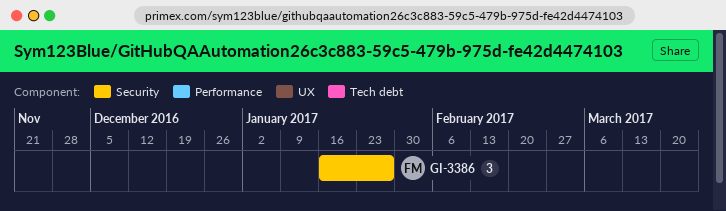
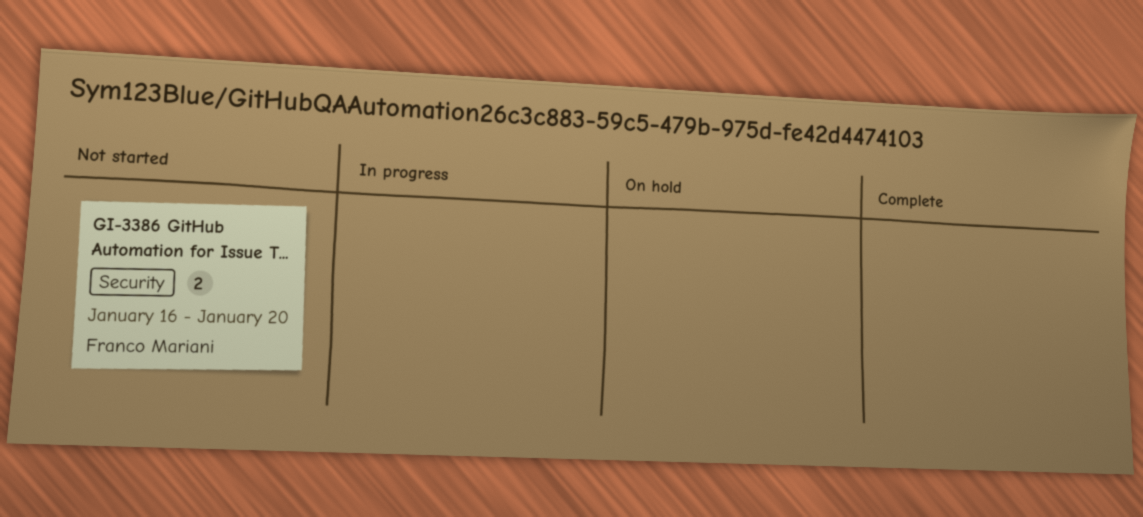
GI-3386, estimate: 3 -> 2
GI-3386, due: Jan 27 -> Jan 20

